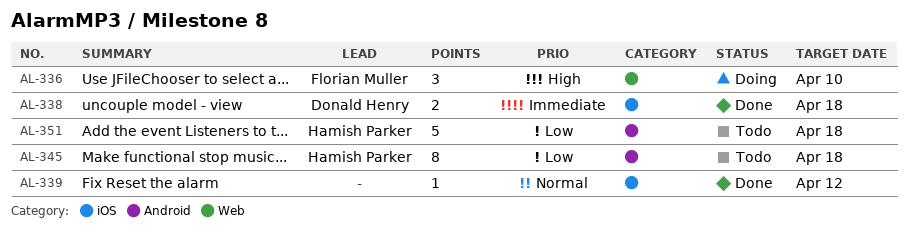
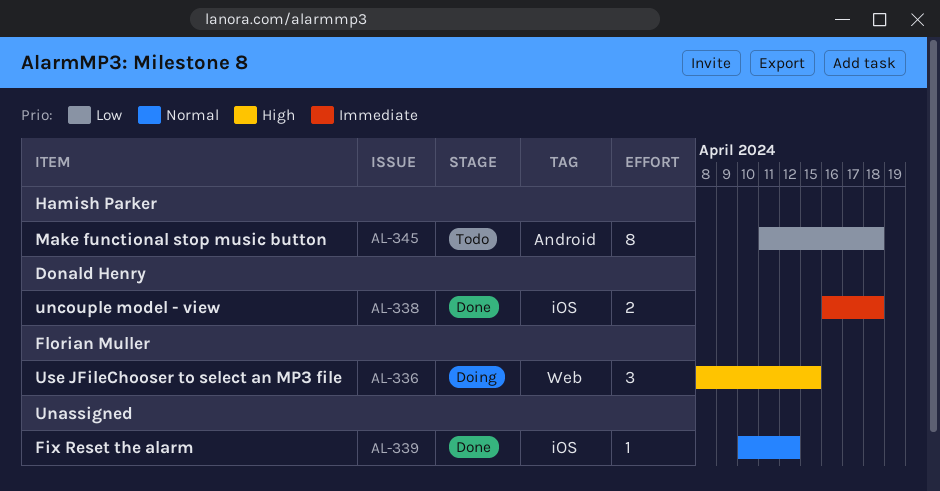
AL-336, due: Apr 10 -> Apr 15
AL-351: present -> none

